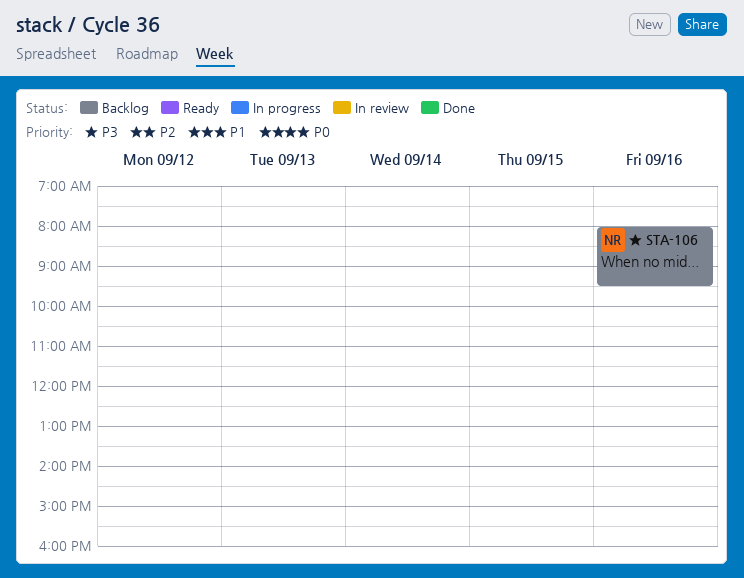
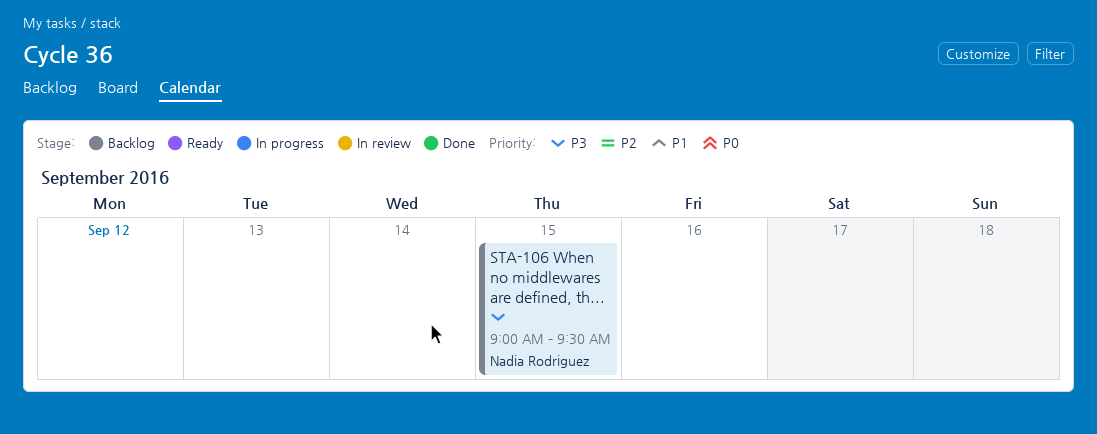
STA-106, day: Sep 16 -> Sep 15
STA-106, begins: 08:00 -> 09:00

